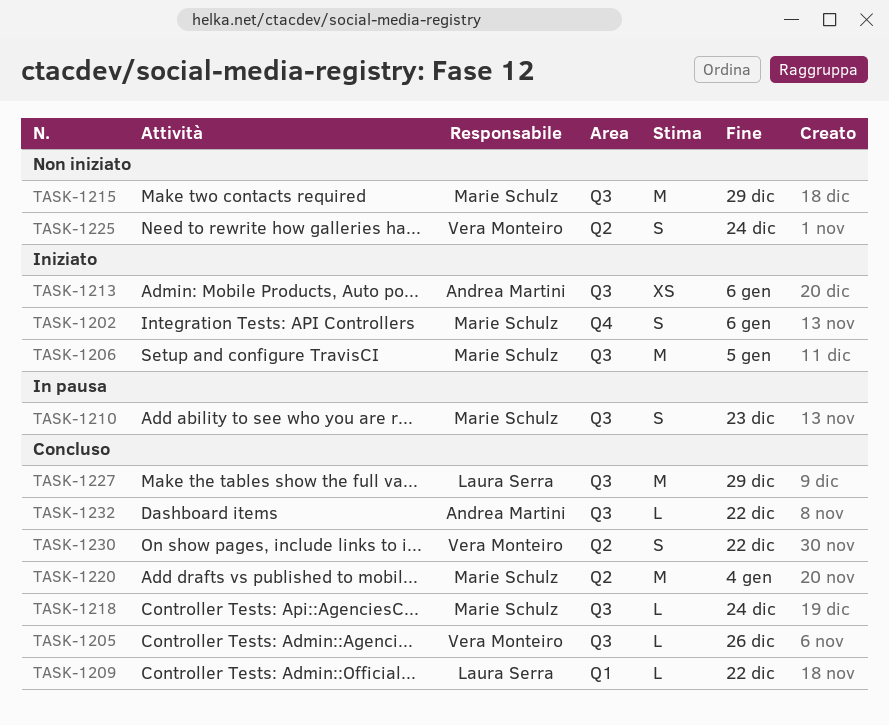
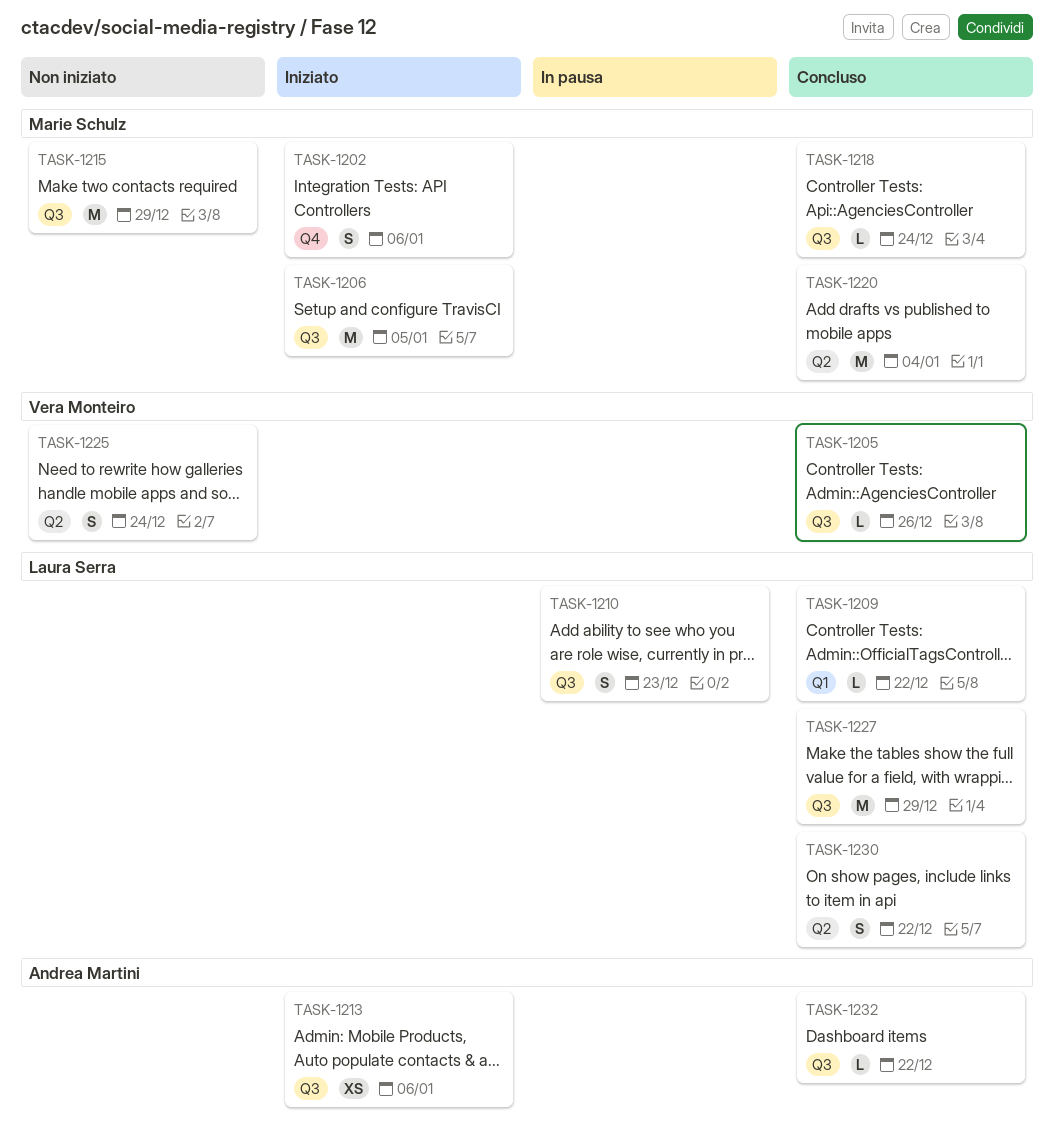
TASK-1210, owner: Marie Schulz -> Laura Serra
TASK-1230, owner: Vera Monteiro -> Laura Serra

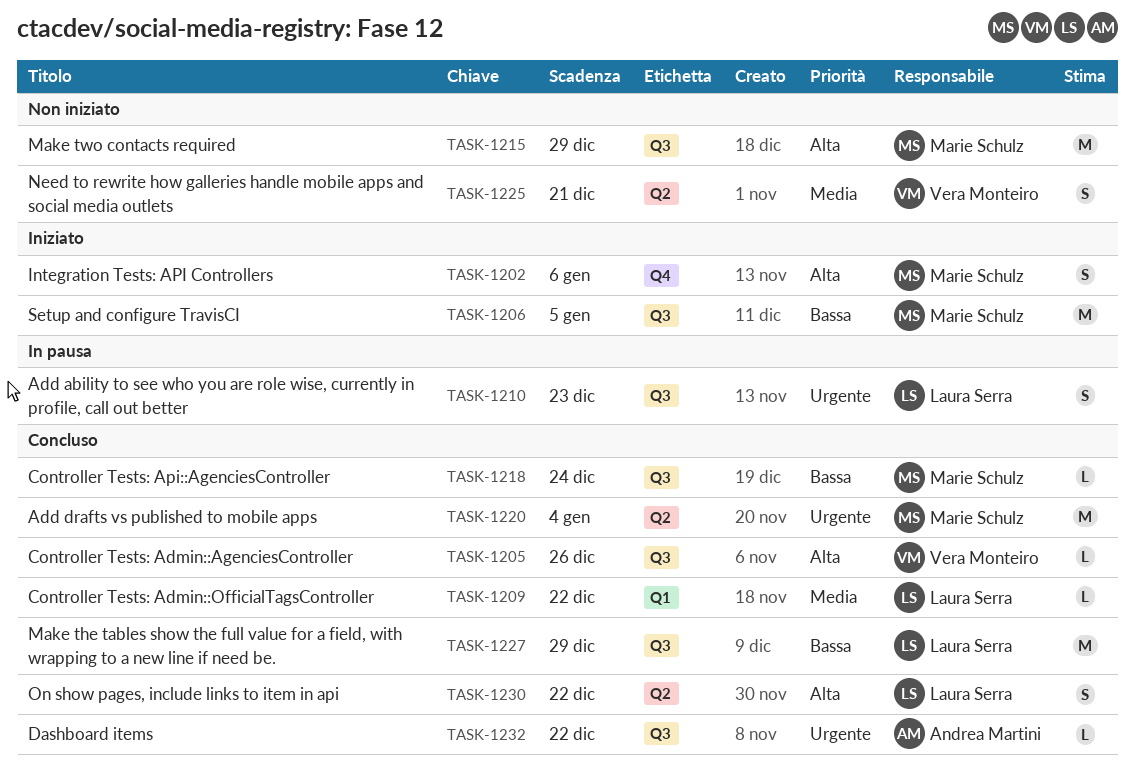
TASK-1213: present -> none
TASK-1225, due: Dec 24 -> Dec 21

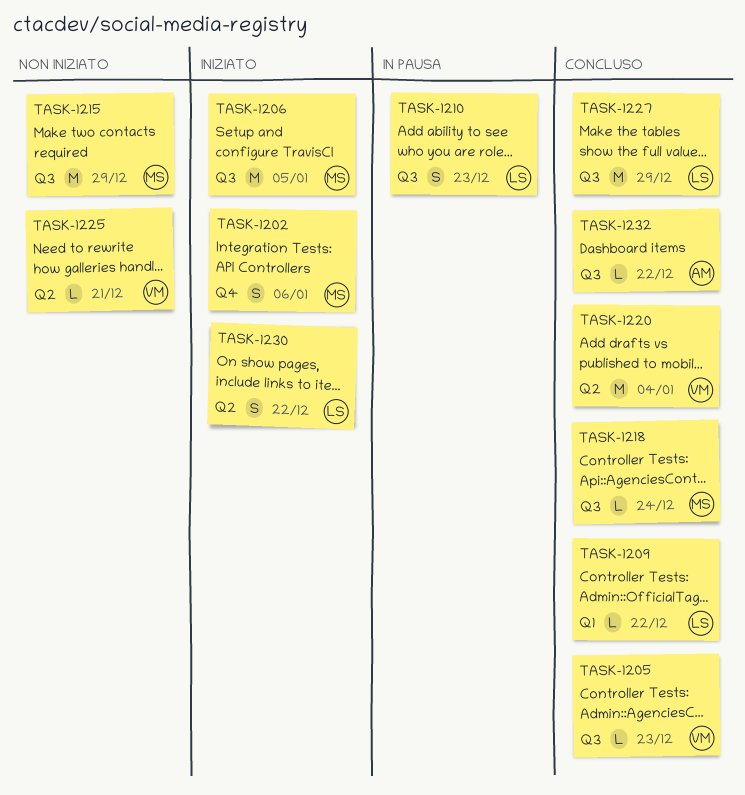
TASK-1205, due: Dec 26 -> Dec 23
TASK-1220, owner: Marie Schulz -> Vera Monteiro
TASK-1225, estimate: S -> L
TASK-1230, status: Concluso -> Iniziato

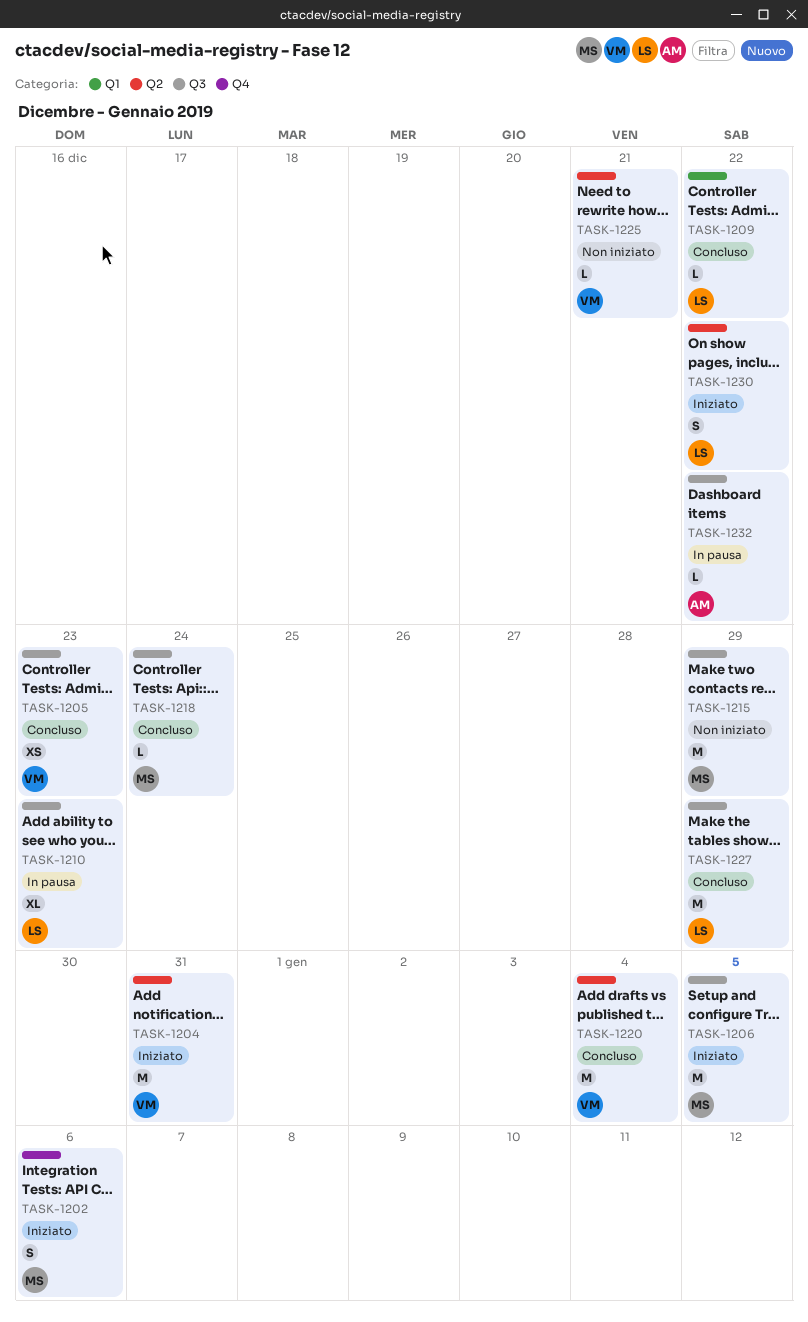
TASK-1204: none -> present
TASK-1205, estimate: L -> XS
TASK-1210, estimate: S -> XL
TASK-1232, status: Concluso -> In pausa

